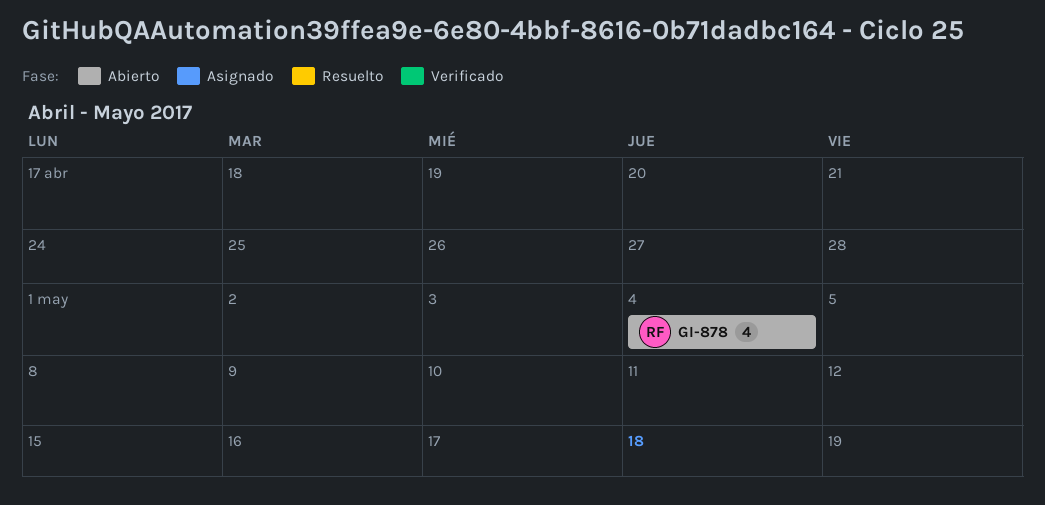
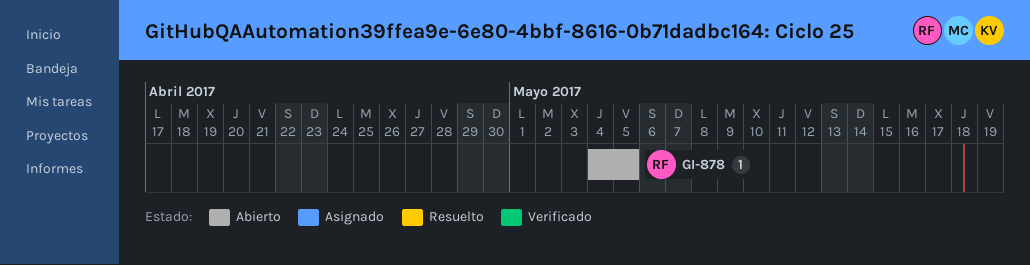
GI-878, estimate: 4 -> 1
GI-878, due: May 4 -> May 5

